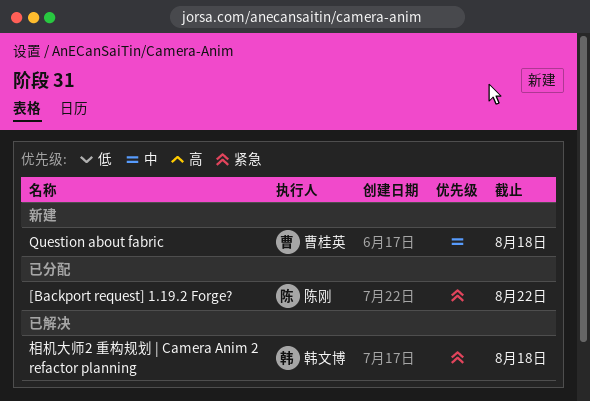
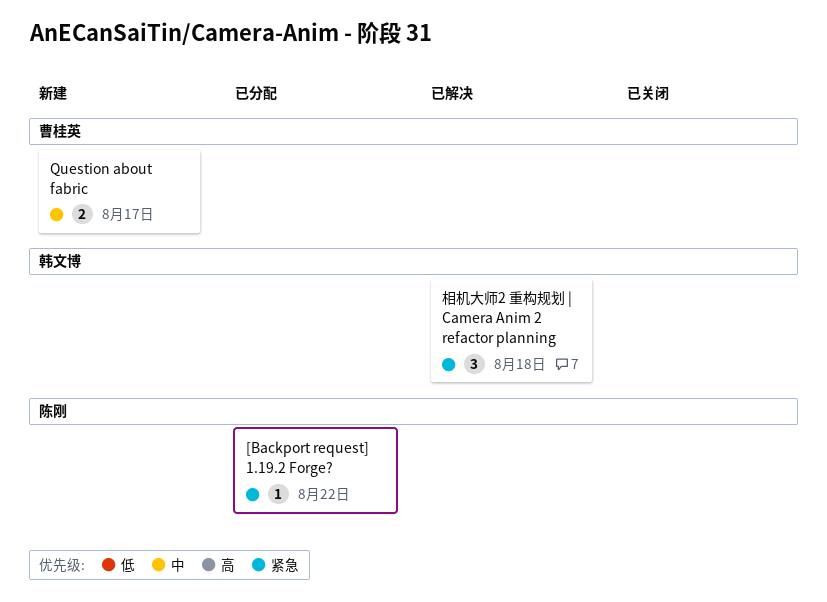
Question about fabric, due: Aug 18 -> Aug 17

